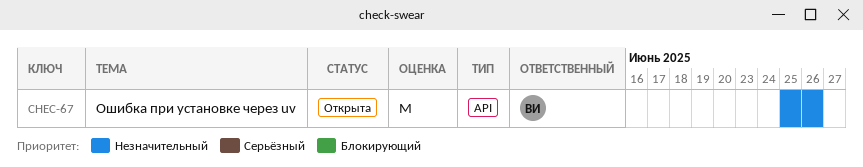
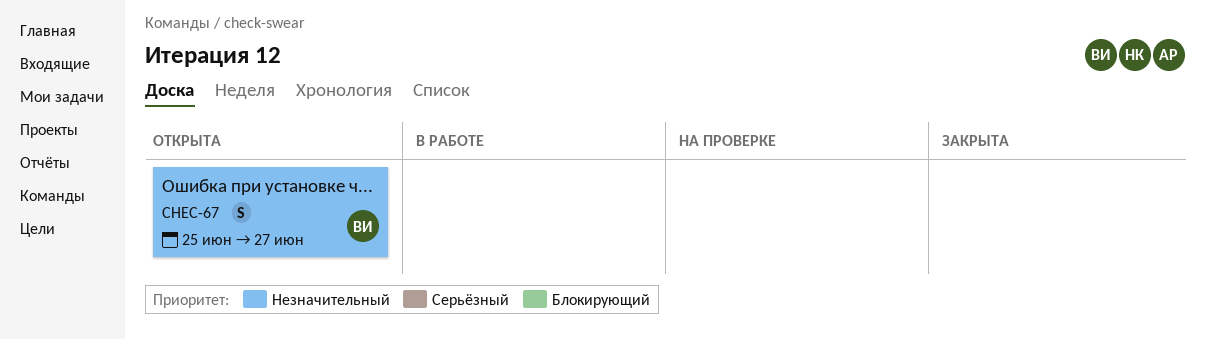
CHEC-67, estimate: M -> S
CHEC-67, due: Jun 26 -> Jun 27

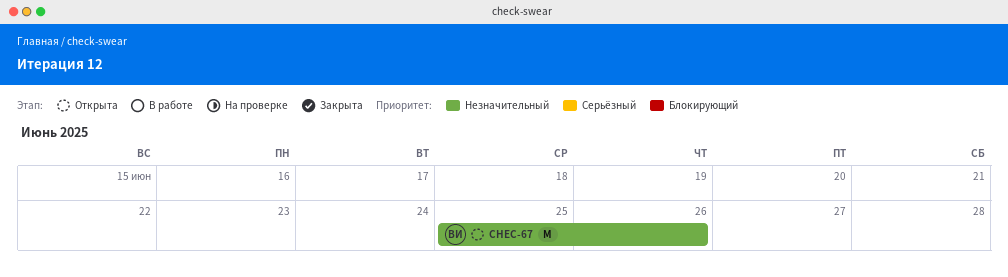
CHEC-67, estimate: S -> M
CHEC-67, due: Jun 27 -> Jun 26

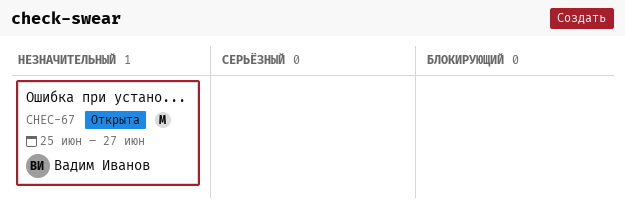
CHEC-67, due: Jun 26 -> Jun 27

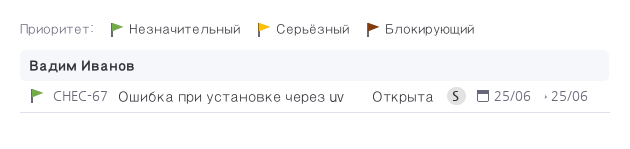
CHEC-67, estimate: M -> S
CHEC-67, due: Jun 27 -> Jun 25

